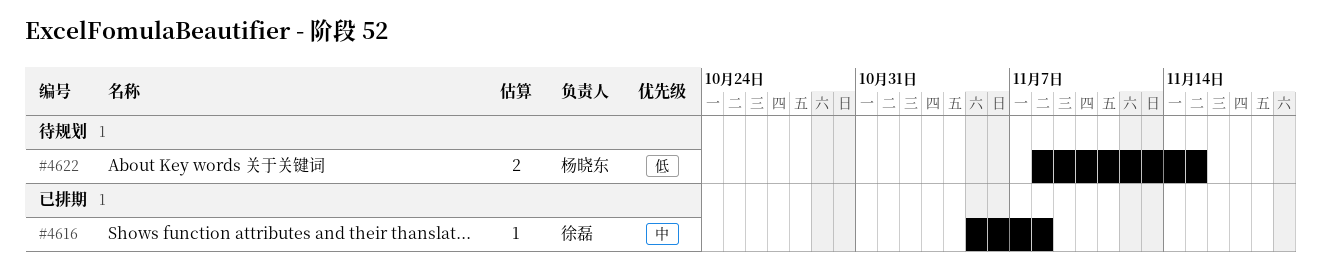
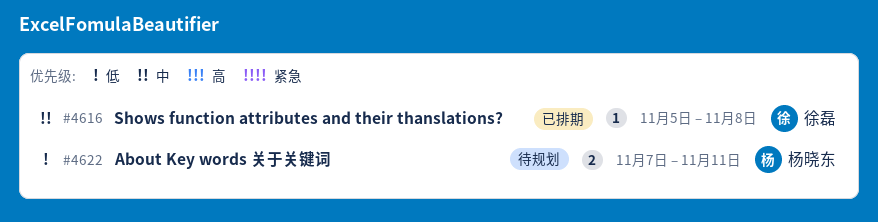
#4622, start: Nov 8 -> Nov 7
#4622, due: Nov 15 -> Nov 11

